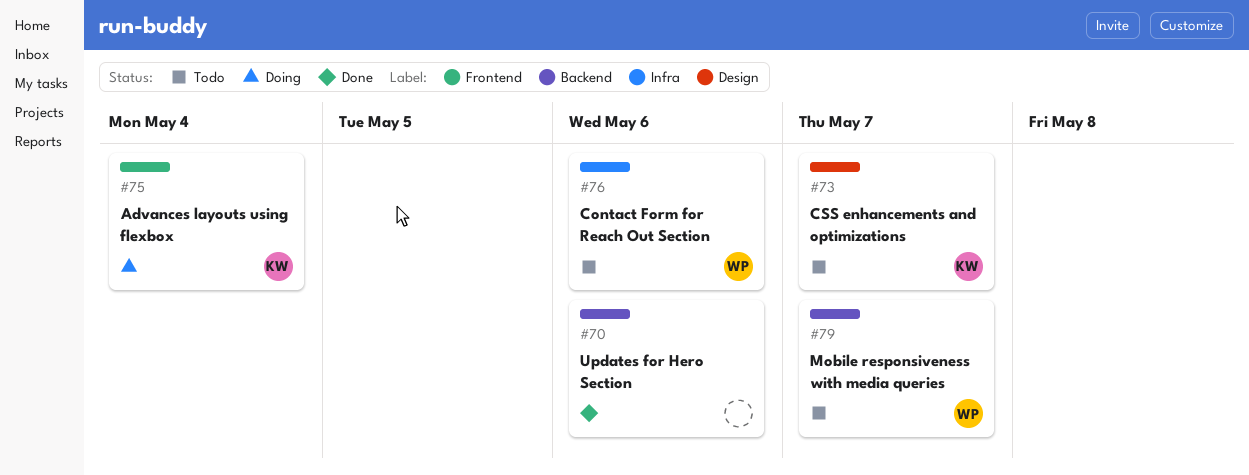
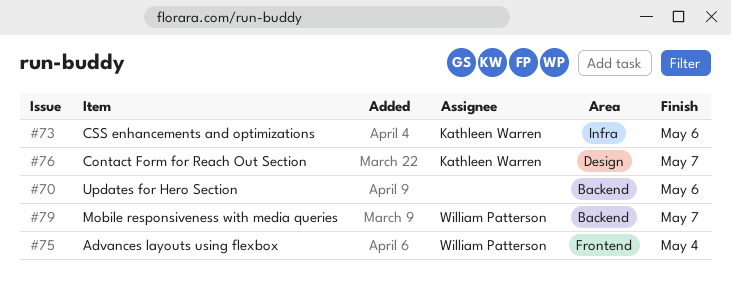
#73, label: Design -> Infra
#73, due: May 7 -> May 6
#75, owner: Kathleen Warren -> William Patterson
#76, owner: William Patterson -> Kathleen Warren
#76, label: Infra -> Design
#76, due: May 6 -> May 7

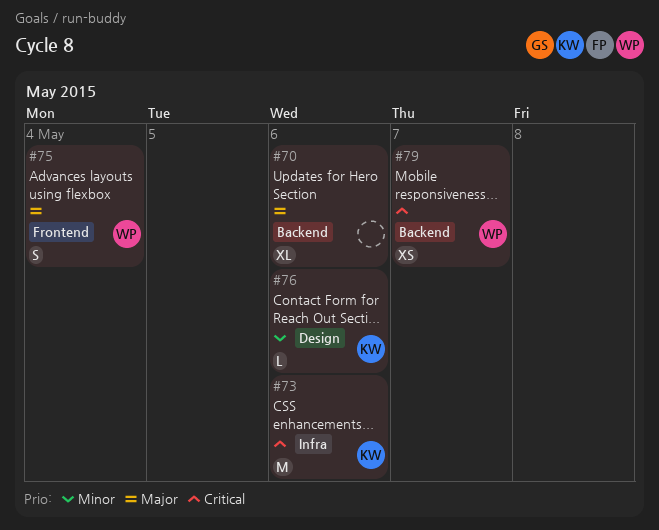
#76, due: May 7 -> May 6

